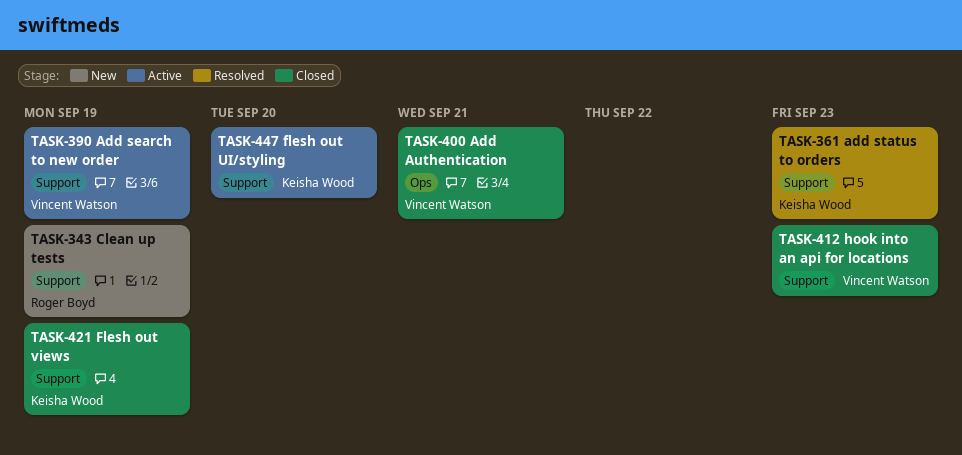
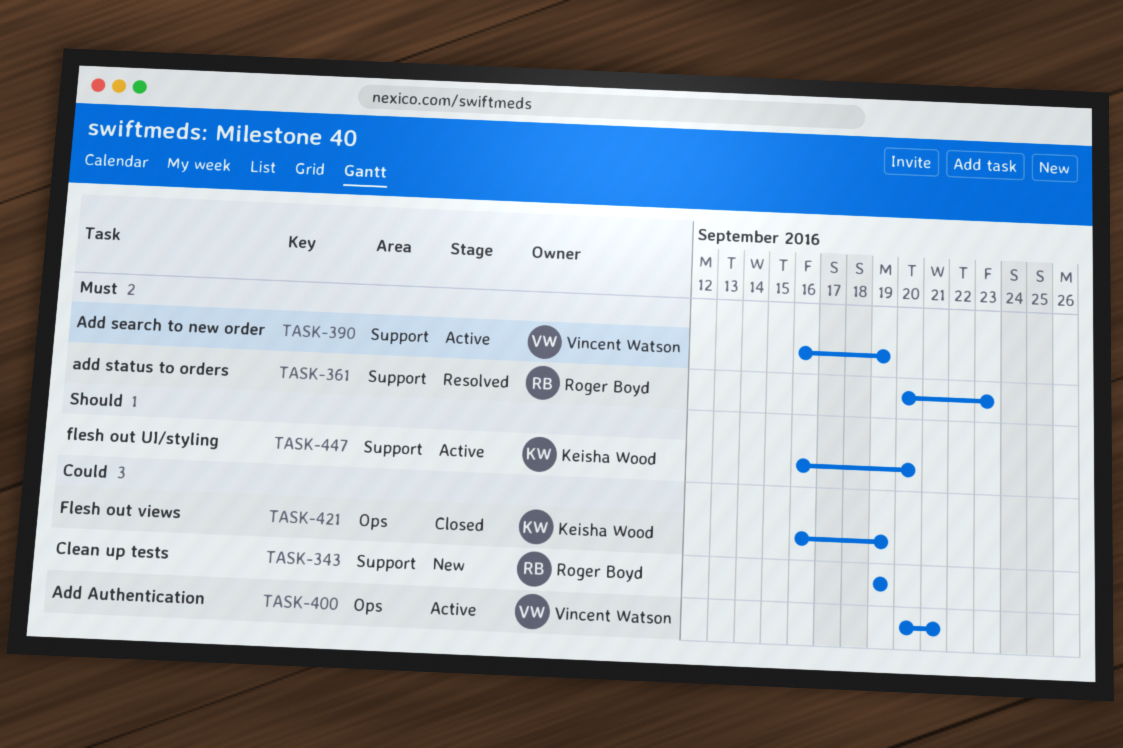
TASK-361, owner: Keisha Wood -> Roger Boyd
TASK-400, status: Closed -> Active
TASK-412: present -> none
TASK-421, label: Support -> Ops

